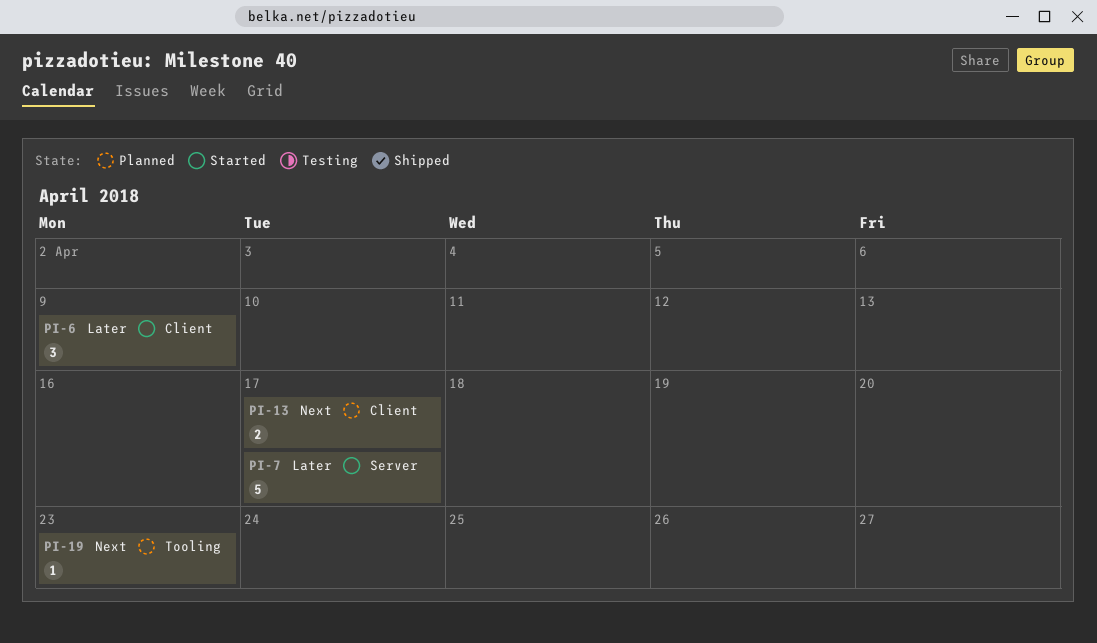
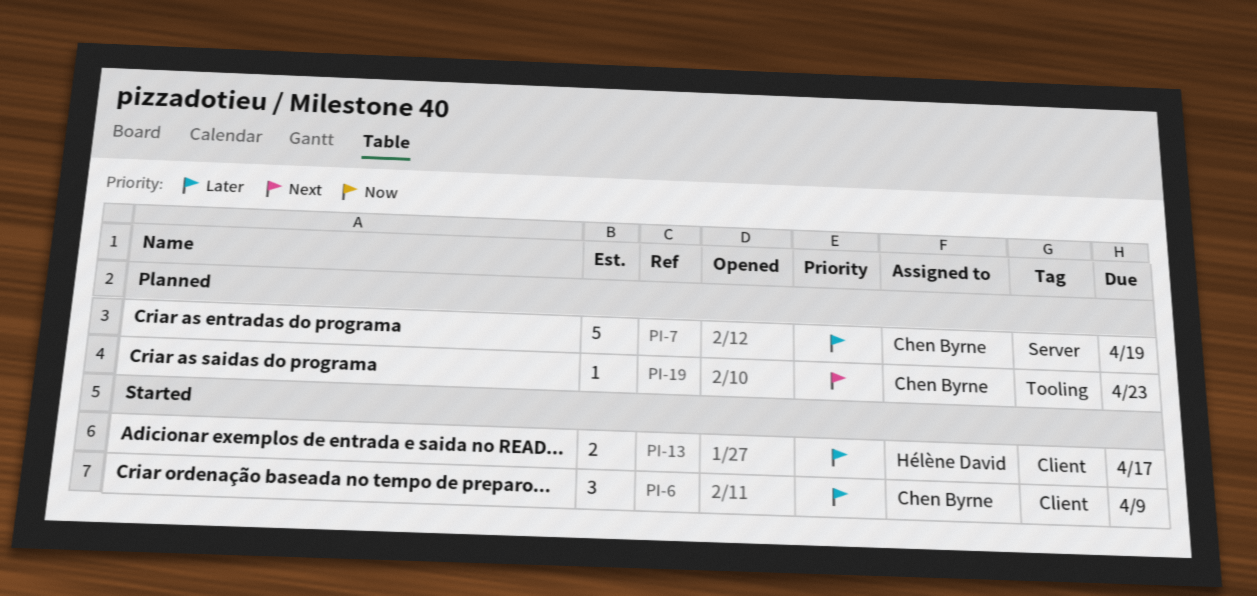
PI-7, status: Started -> Planned
PI-7, due: Apr 17 -> Apr 19
PI-13, status: Planned -> Started
PI-13, priority: Next -> Later

